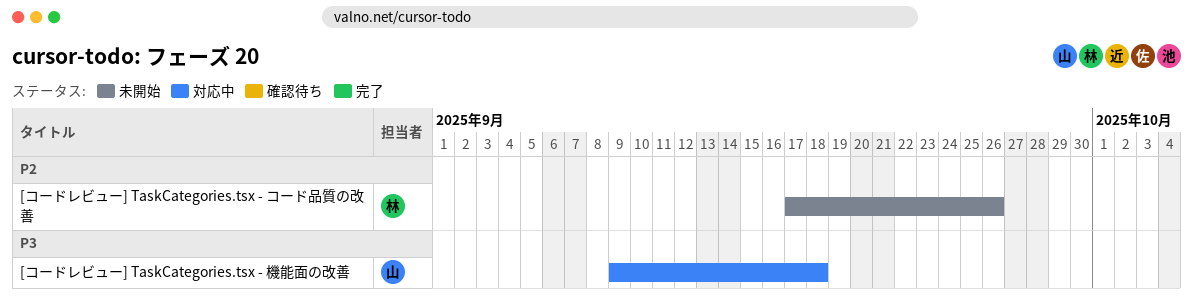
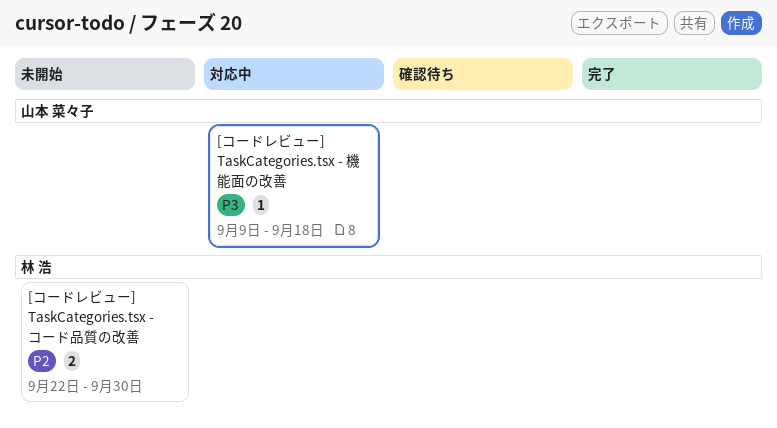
[コードレビュー] TaskCategories.tsx - コード品質の改善, start: Sep 17 -> Sep 22
[コードレビュー] TaskCategories.tsx - コード品質の改善, due: Sep 26 -> Sep 30

